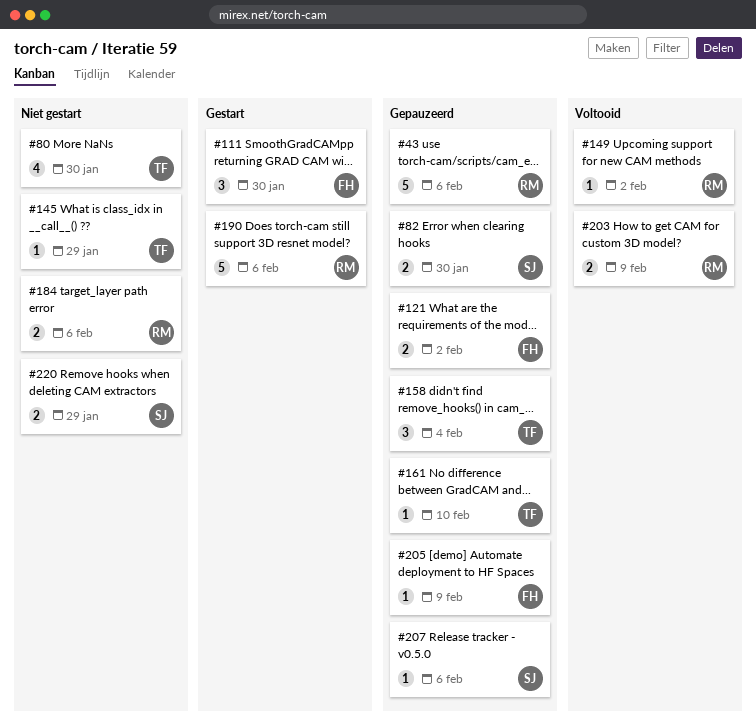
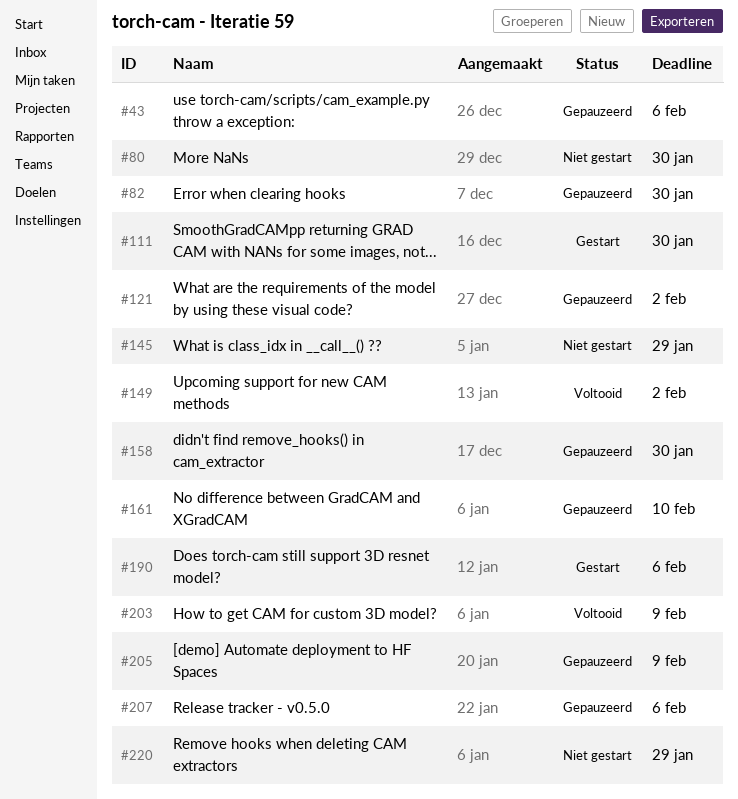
#158, due: Feb 4 -> Jan 30
#184: present -> none

